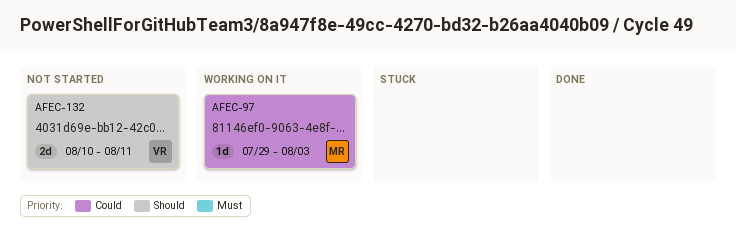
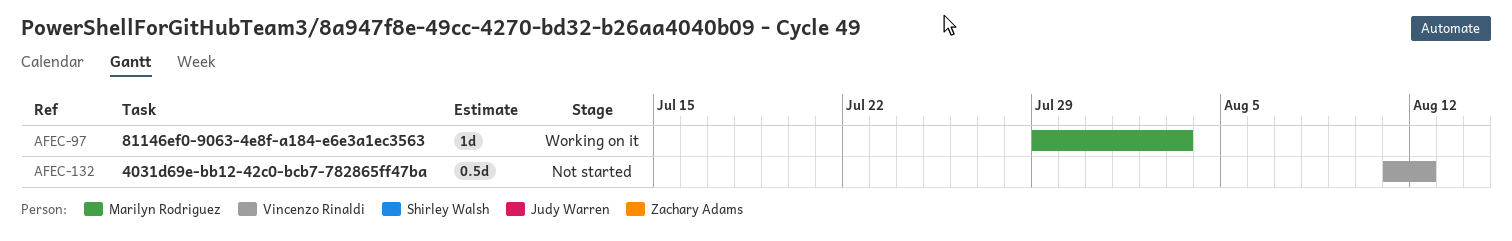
AFEC-132, estimate: 2d -> 0.5d
AFEC-132, start: Aug 10 -> Aug 11
AFEC-132, due: Aug 11 -> Aug 12

